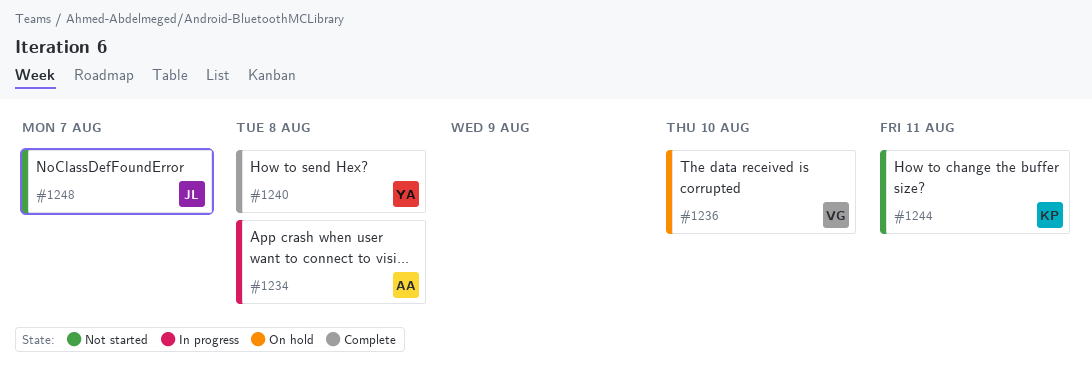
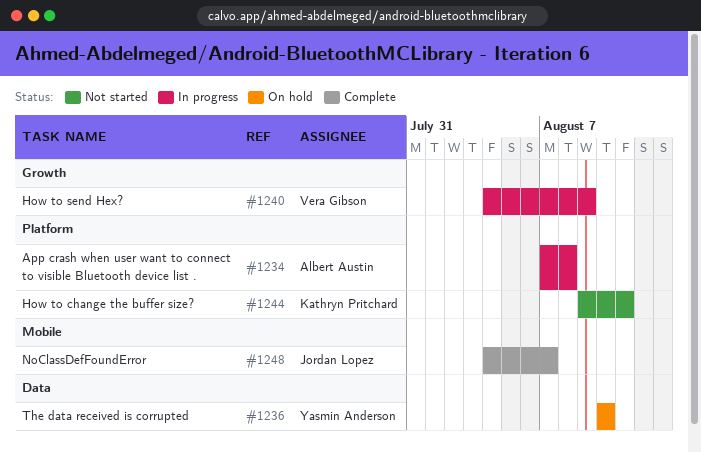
#1236, owner: Vera Gibson -> Yasmin Anderson
#1240, status: Complete -> In progress
#1240, owner: Yasmin Anderson -> Vera Gibson
#1240, due: Aug 8 -> Aug 9
#1248, status: Not started -> Complete

